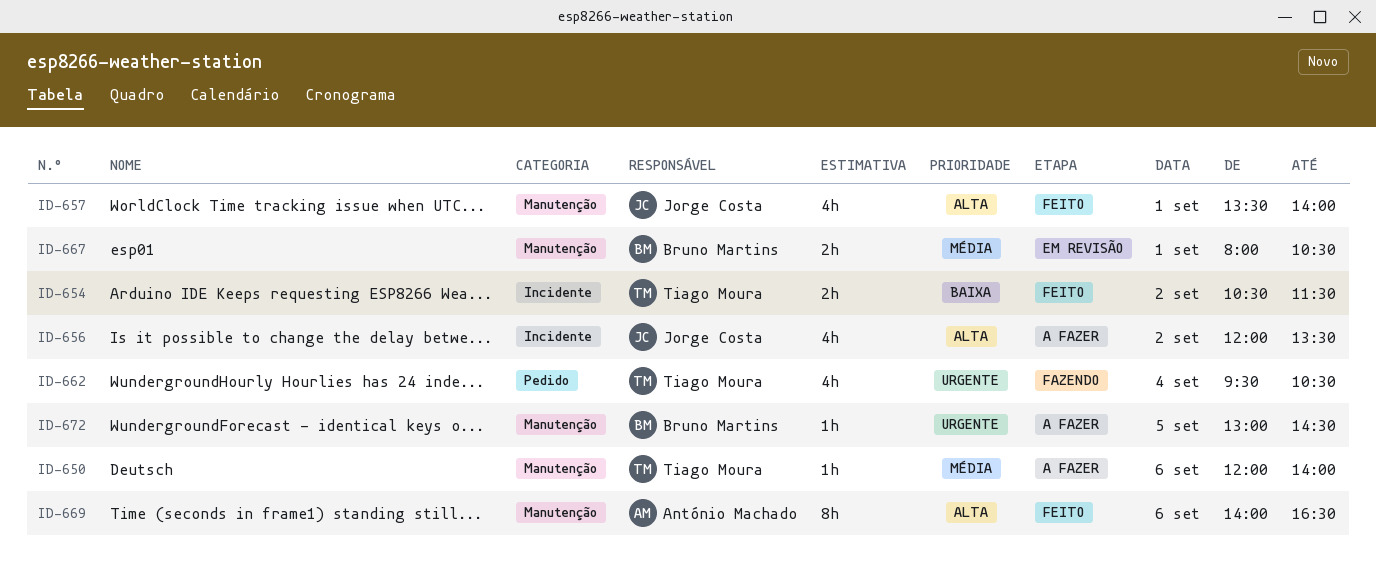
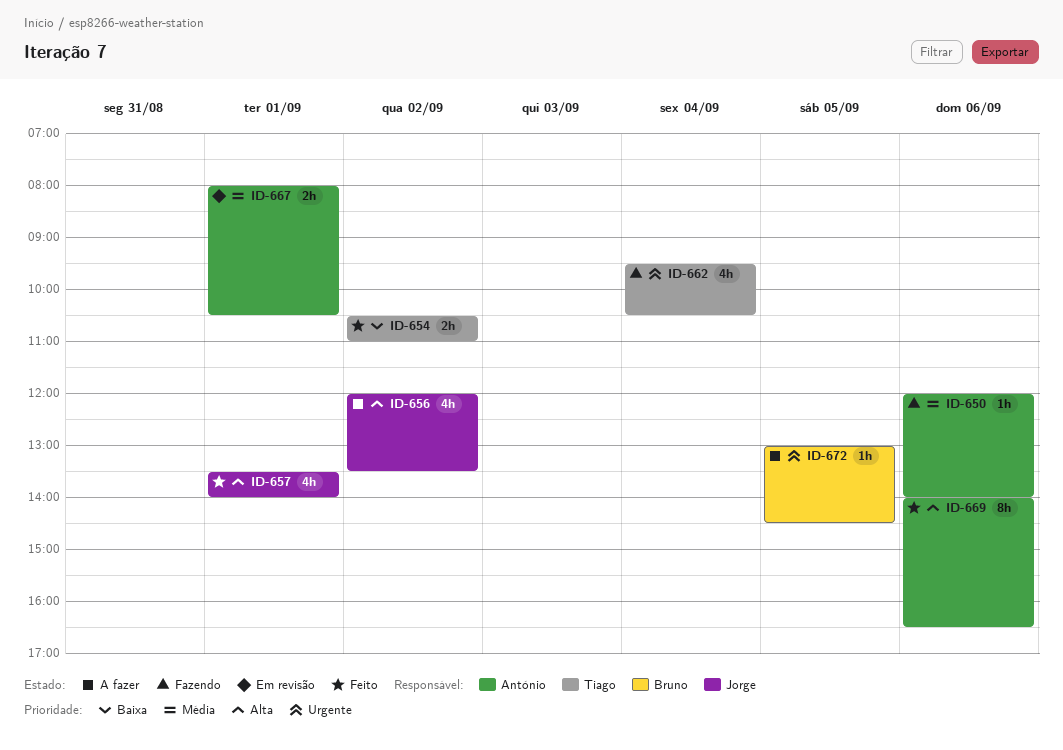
ID-650, status: A fazer -> Fazendo
ID-650, owner: Tiago Moura -> António Machado
ID-654, ends: 11:30 -> 11:00
ID-667, owner: Bruno Martins -> António Machado

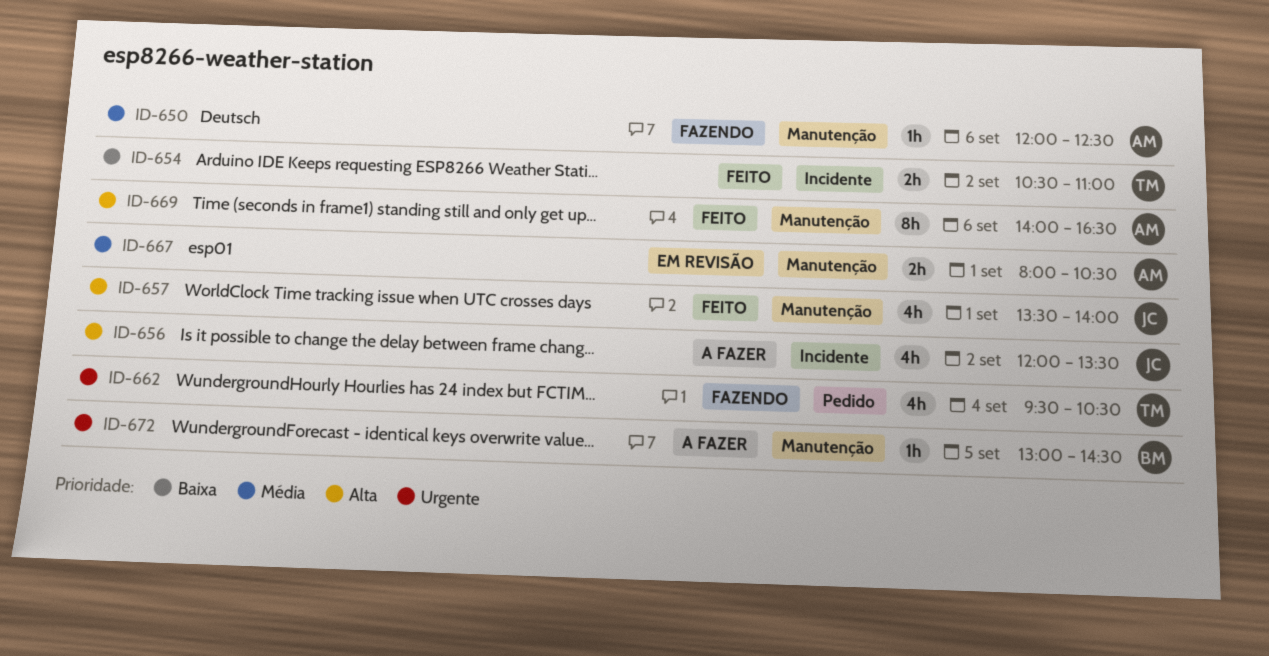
ID-650, ends: 14:00 -> 12:30

